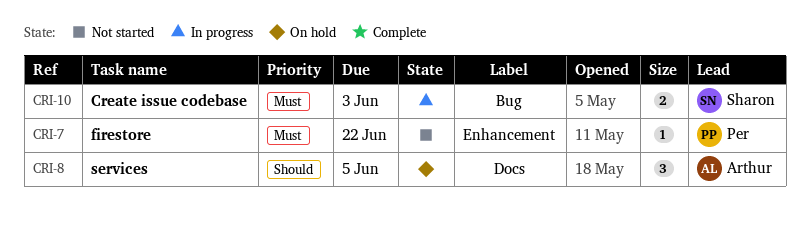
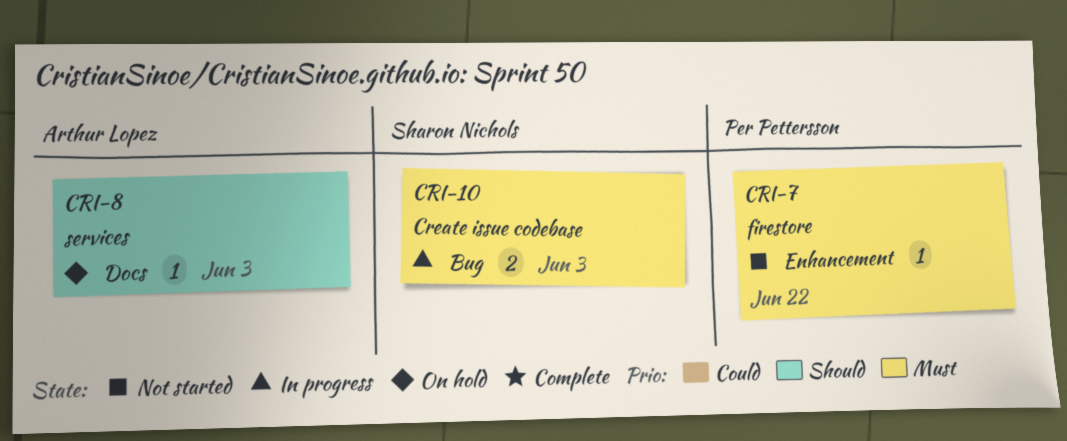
CRI-8, estimate: 3 -> 1
CRI-8, due: Jun 5 -> Jun 3

